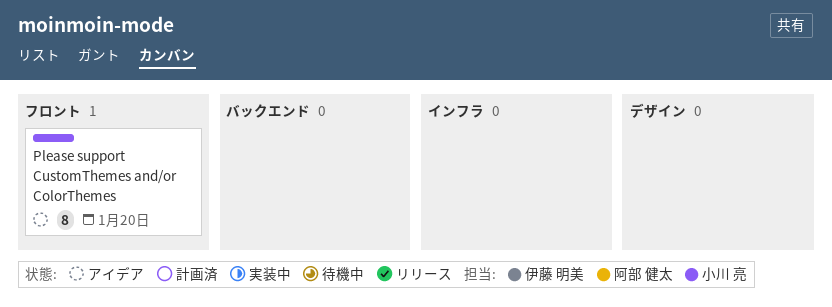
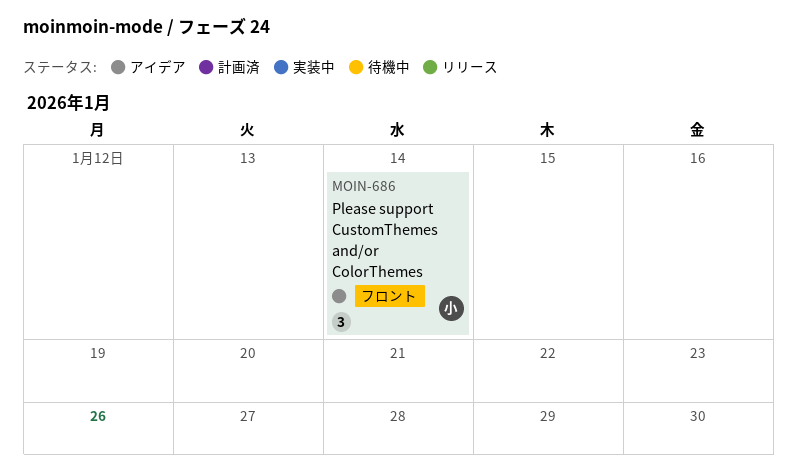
Please support CustomThemes and/or ColorThemes, estimate: 8 -> 3
Please support CustomThemes and/or ColorThemes, due: Jan 20 -> Jan 14

